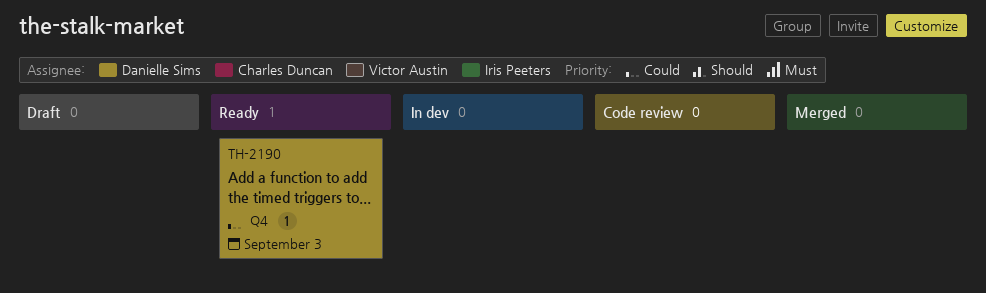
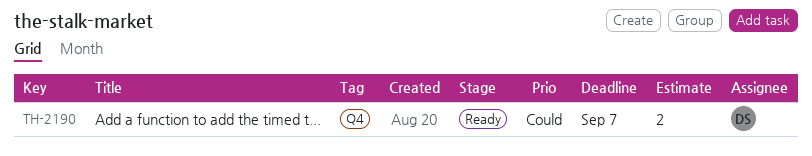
TH-2190, estimate: 1 -> 2
TH-2190, due: Sep 3 -> Sep 7

